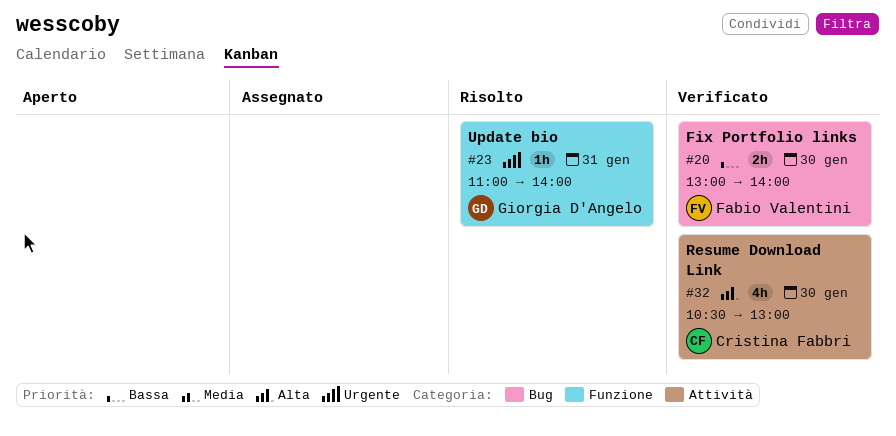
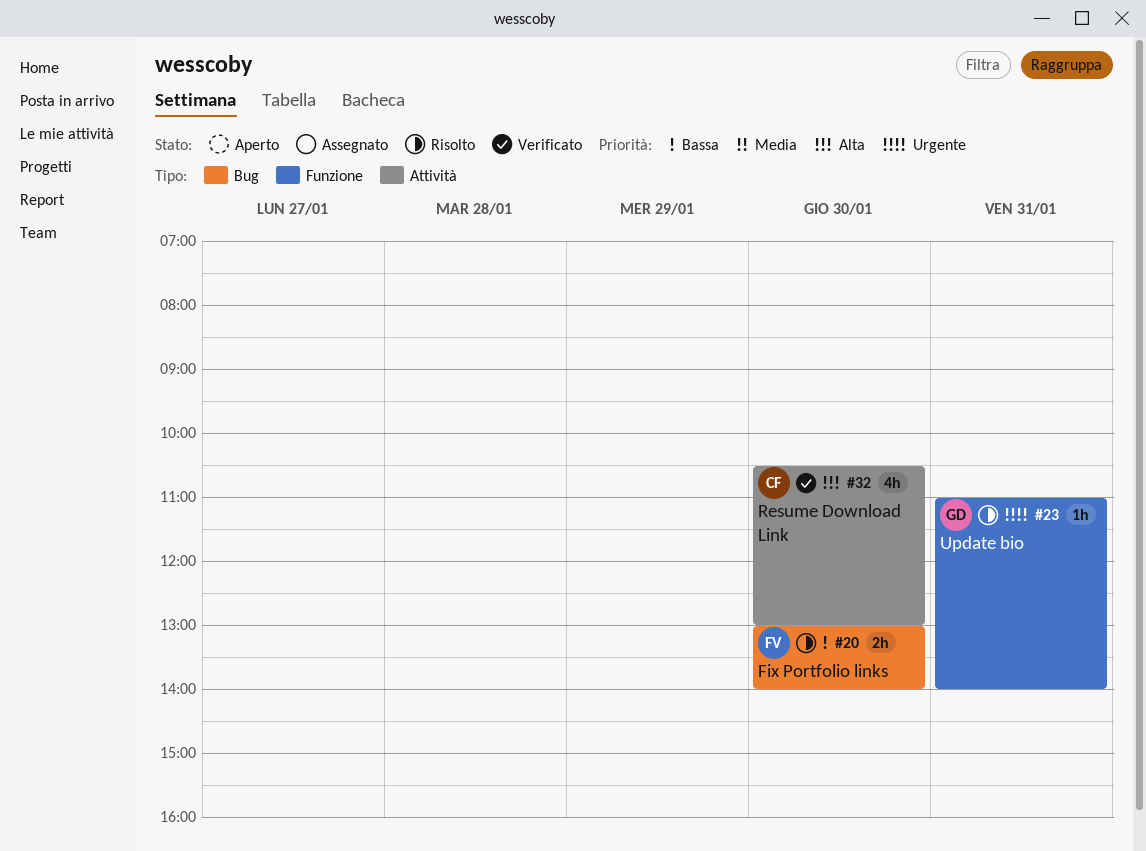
#20, status: Verificato -> Risolto

